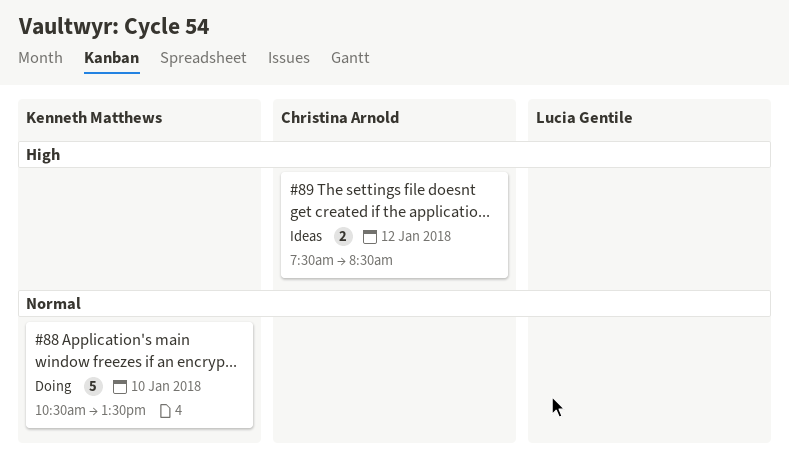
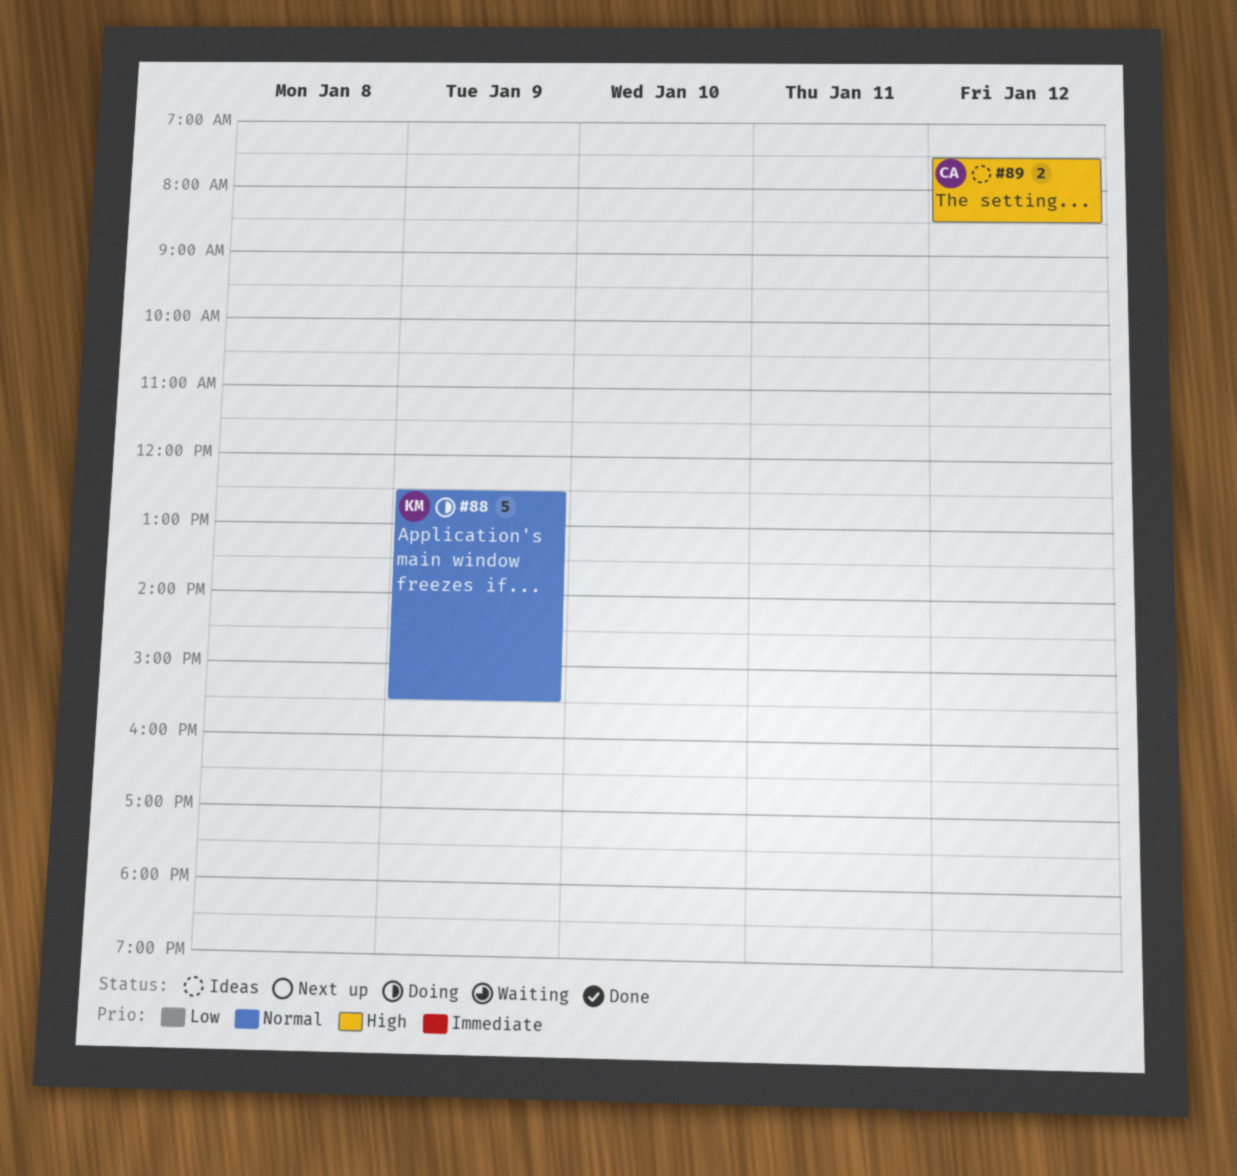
#88, day: Jan 10 -> Jan 9
#88, begins: 10:30 -> 12:30
#88, ends: 13:30 -> 15:30

